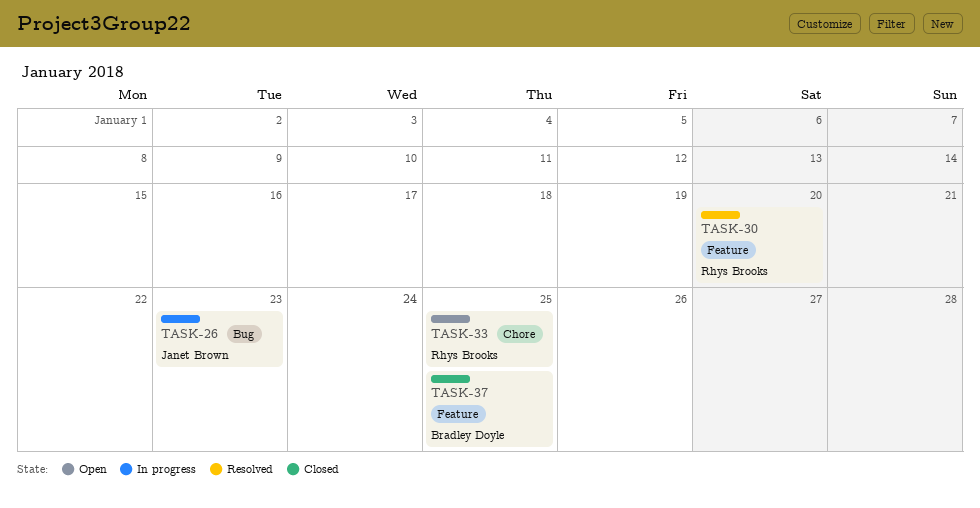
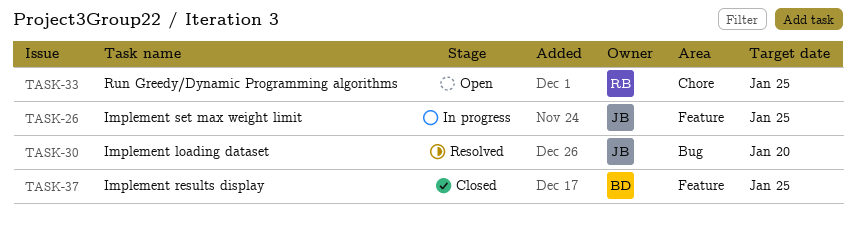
TASK-26, label: Bug -> Feature
TASK-26, due: Jan 23 -> Jan 25
TASK-30, owner: Rhys Brooks -> Janet Brown
TASK-30, label: Feature -> Bug

